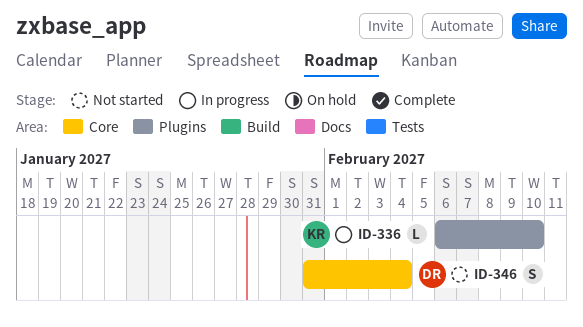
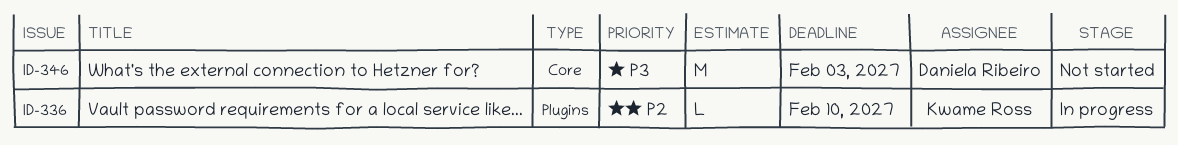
ID-346, estimate: S -> M
ID-346, due: Feb 4 -> Feb 3

